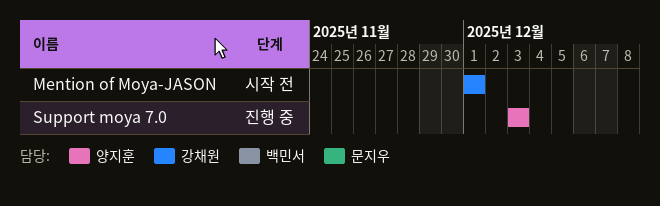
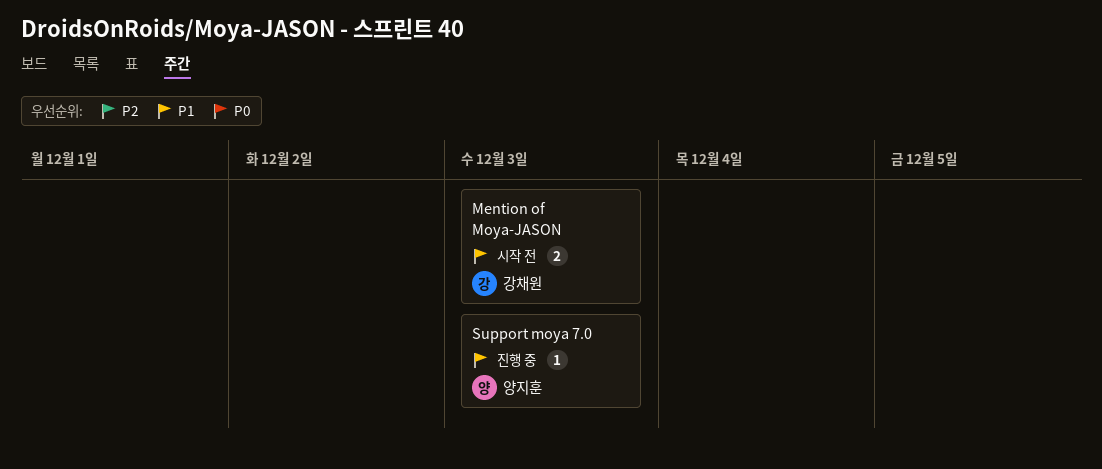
Mention of Moya-JASON, due: Dec 1 -> Dec 3

